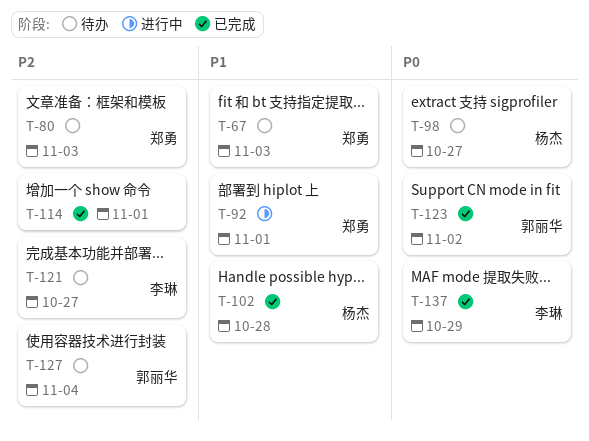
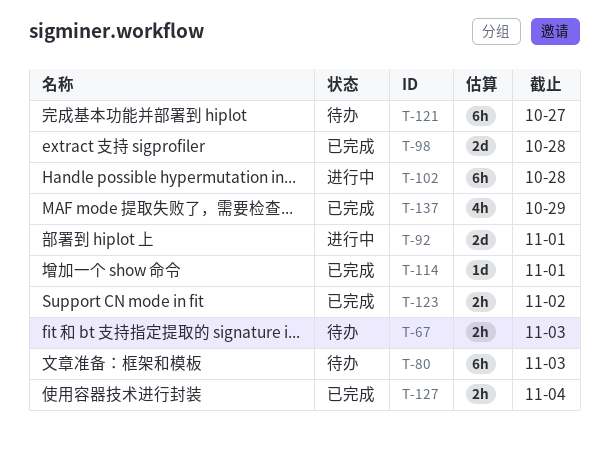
T-98, status: 待办 -> 已完成
T-98, due: Oct 27 -> Oct 28
T-102, status: 已完成 -> 进行中
T-127, status: 待办 -> 已完成

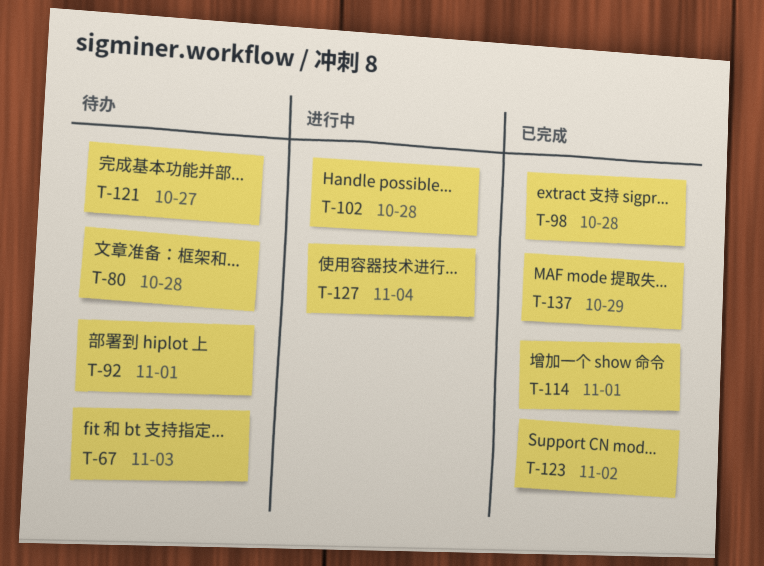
T-80, due: Nov 3 -> Oct 28
T-92, status: 进行中 -> 待办
T-127, status: 已完成 -> 进行中

